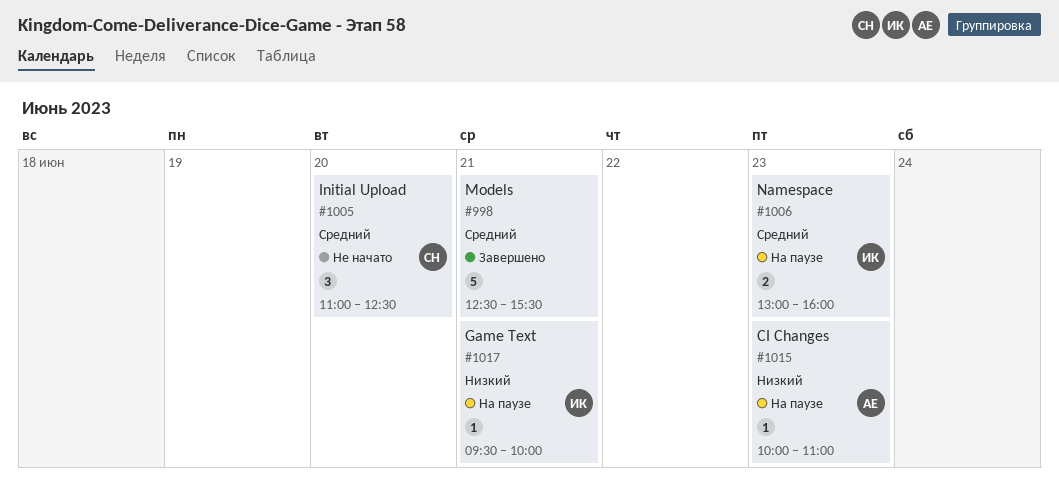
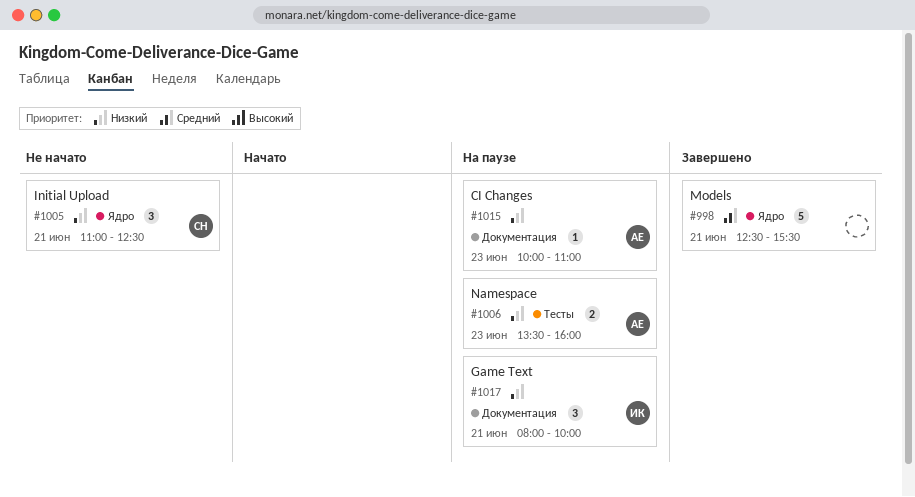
#1005, priority: Средний -> Низкий
#1005, day: Jun 20 -> Jun 21
#1006, owner: ИК -> АЕ
#1006, priority: Средний -> Низкий
#1006, begins: 13:00 -> 13:30
#1017, estimate: 1 -> 3
#1017, begins: 09:30 -> 08:00

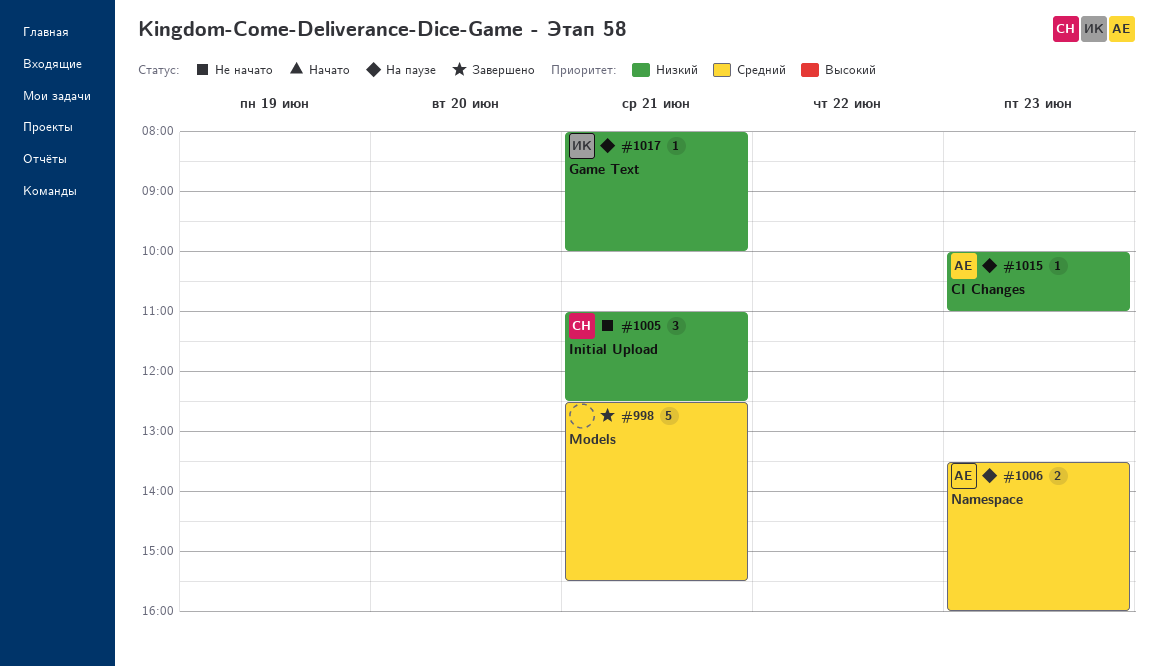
#1006, priority: Низкий -> Средний
#1017, estimate: 3 -> 1

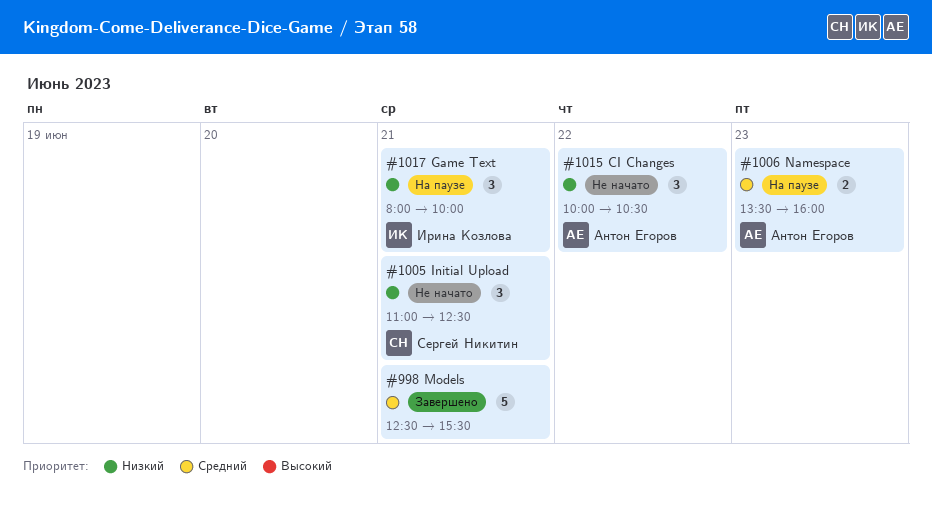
#1015, status: На паузе -> Не начато
#1015, estimate: 1 -> 3
#1015, day: Jun 23 -> Jun 22
#1015, ends: 11:00 -> 10:30
#1017, estimate: 1 -> 3

